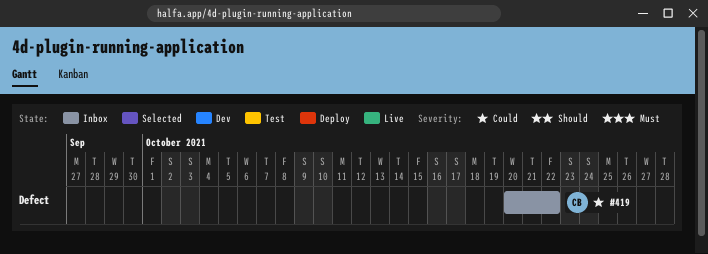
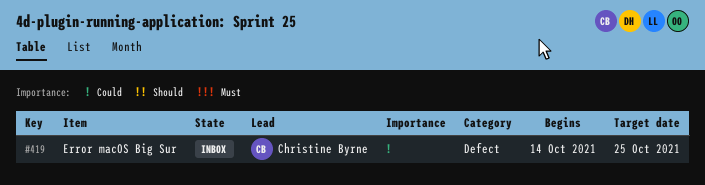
#419, start: Oct 20 -> Oct 14
#419, due: Oct 22 -> Oct 25

